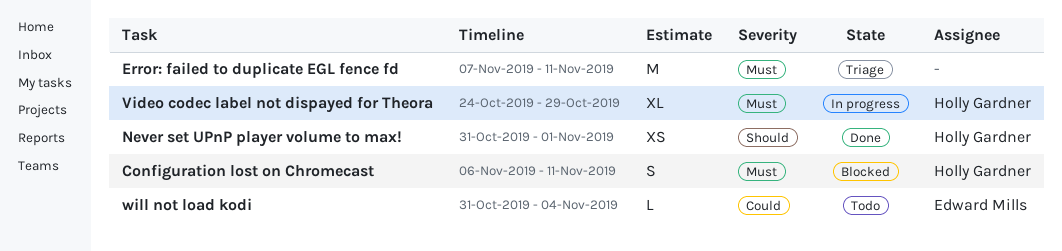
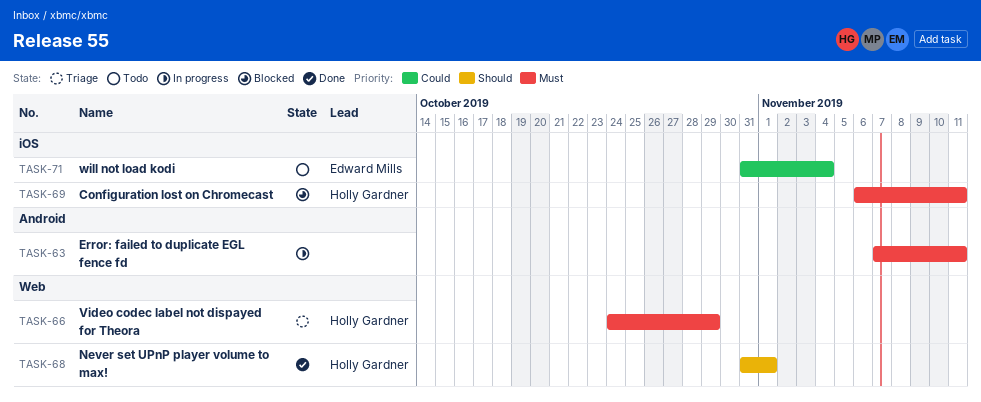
Error: failed to duplicate EGL fence fd, status: Triage -> In progress
Video codec label not dispayed for Theora, status: In progress -> Triage

